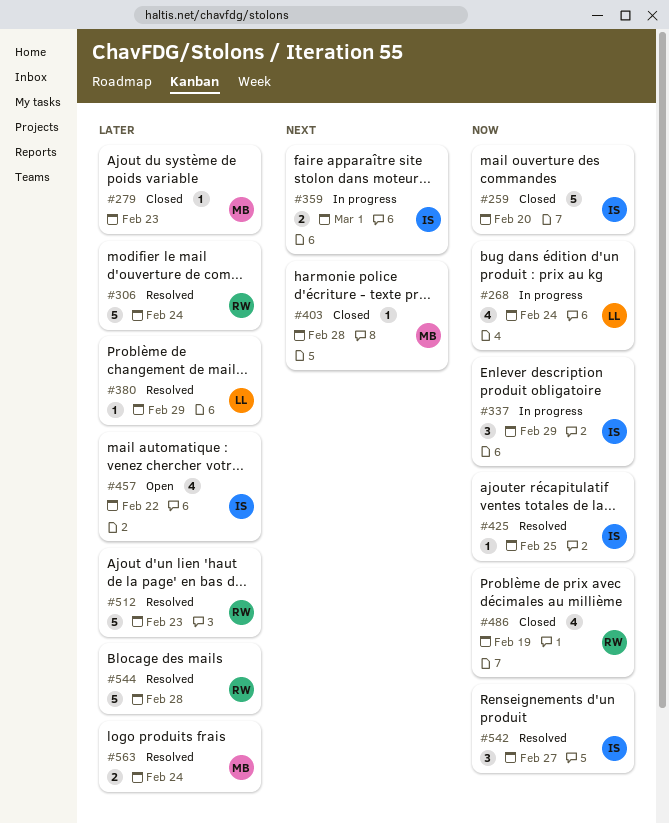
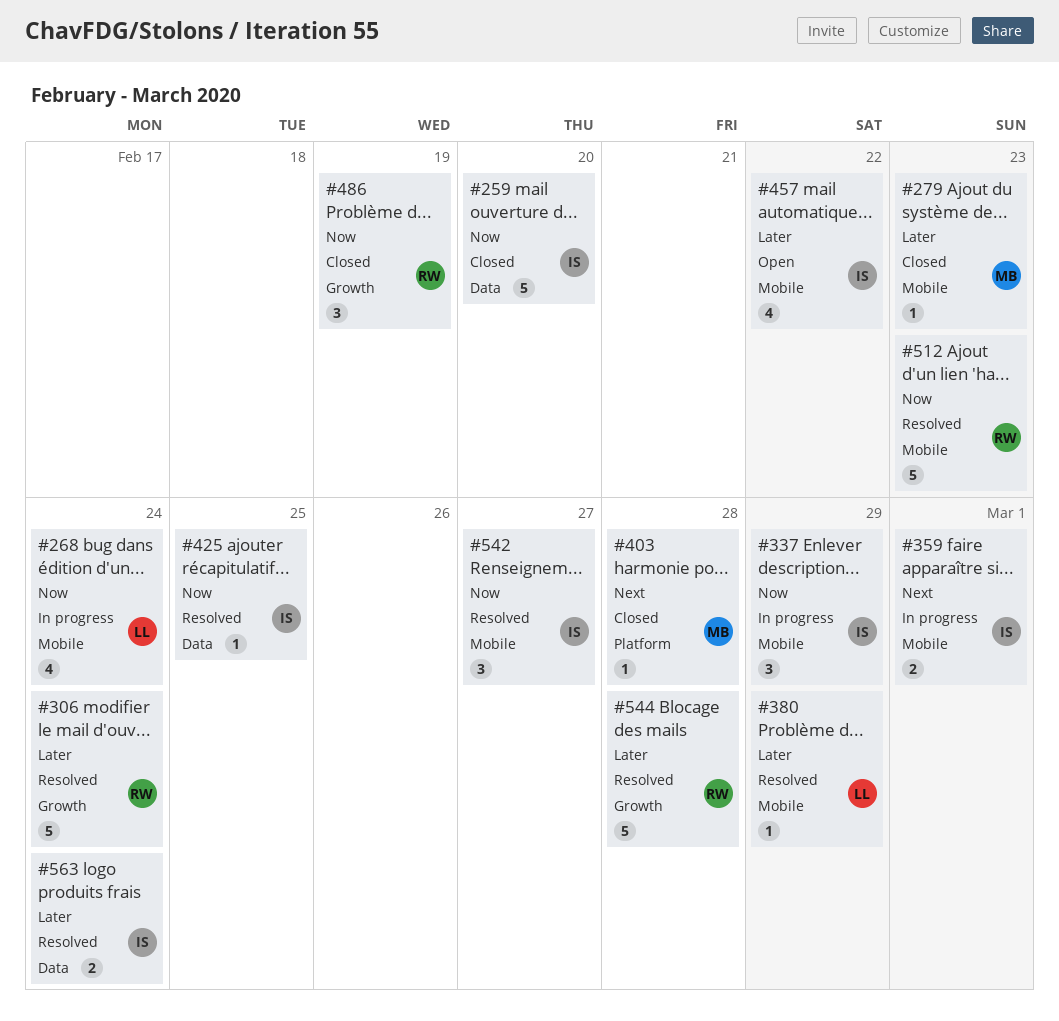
#486, estimate: 4 -> 3
#512, priority: Later -> Now
#563, owner: MB -> IS

